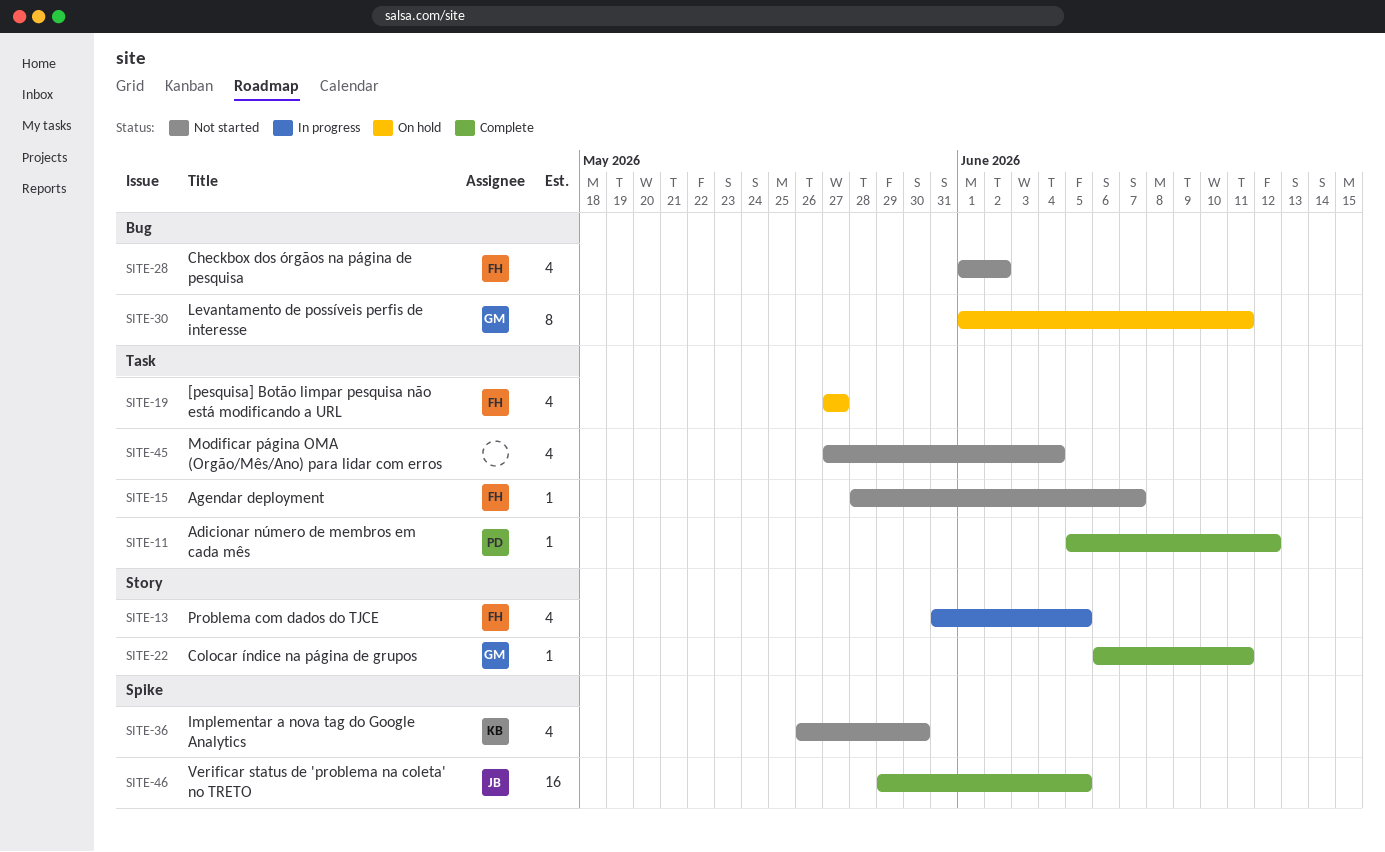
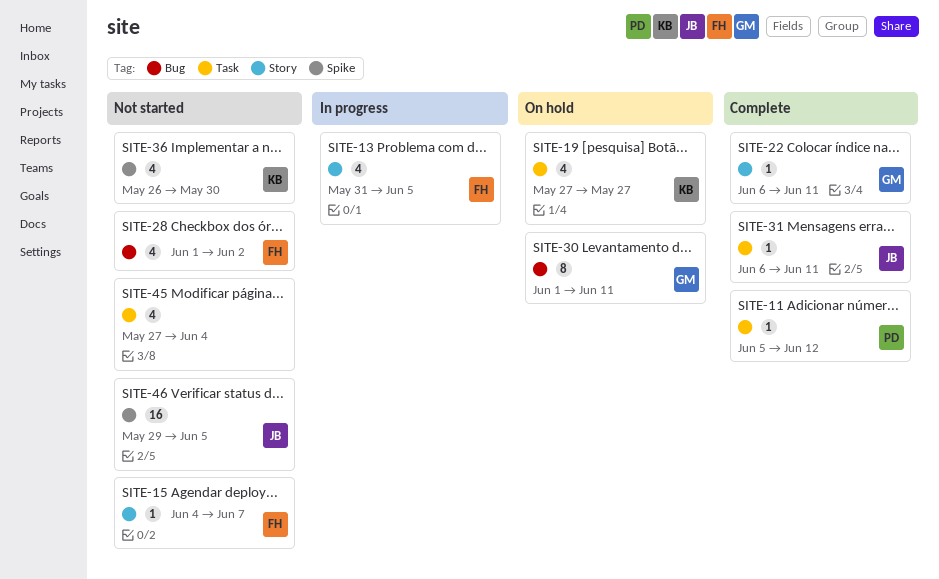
SITE-15, label: Task -> Story
SITE-15, start: May 28 -> Jun 4
SITE-19, owner: FH -> KB
SITE-31: none -> present
SITE-46, status: Complete -> Not started

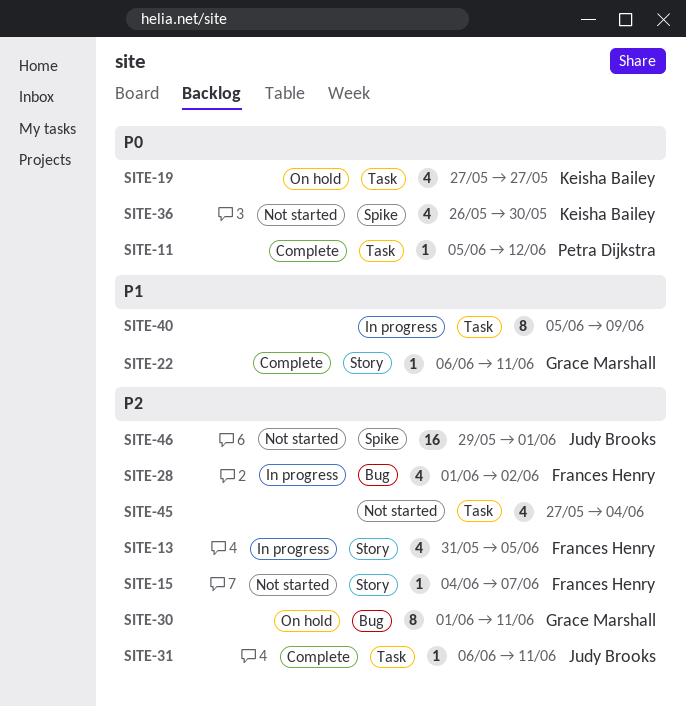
SITE-28, status: Not started -> In progress
SITE-40: none -> present
SITE-46, due: Jun 5 -> Jun 1

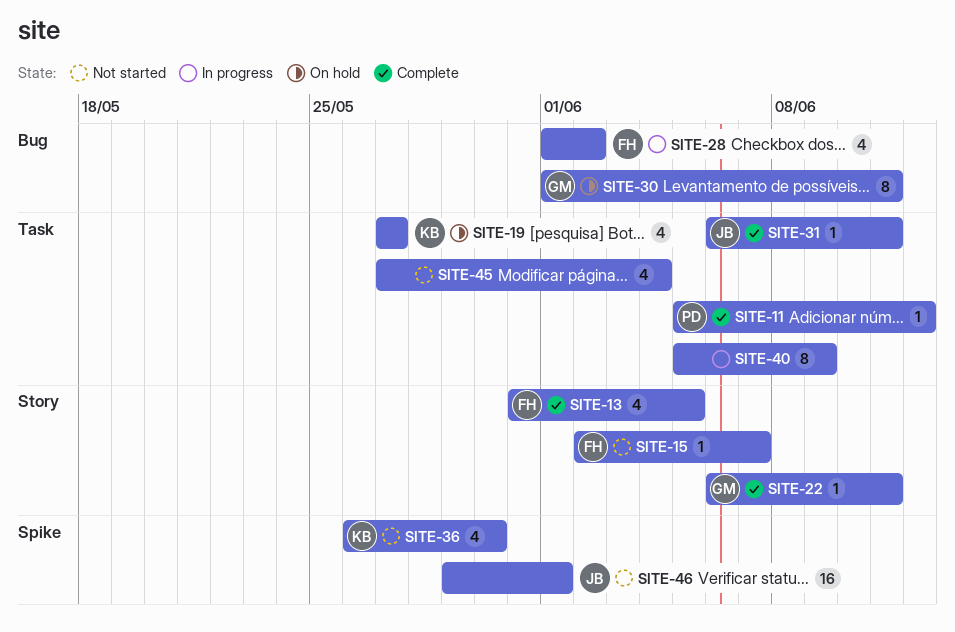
SITE-13, status: In progress -> Complete
SITE-15, start: Jun 4 -> Jun 2

